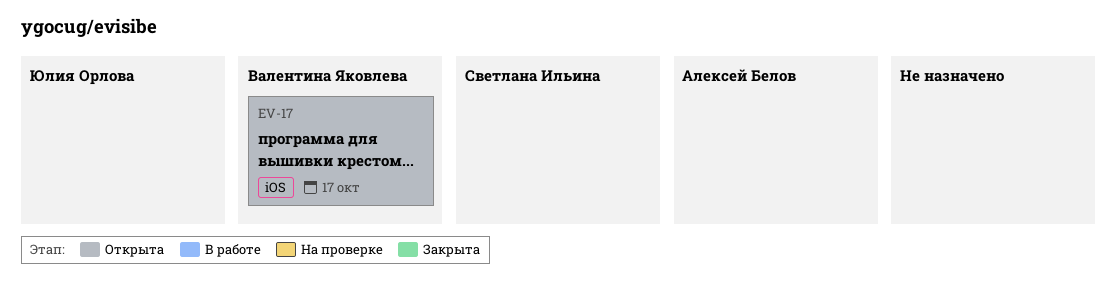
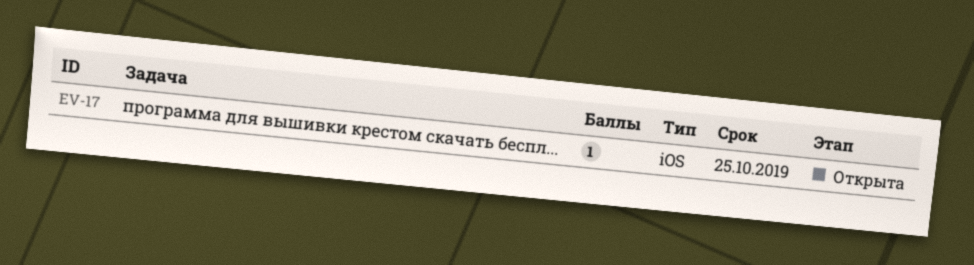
EV-17, due: Oct 17 -> Oct 25

